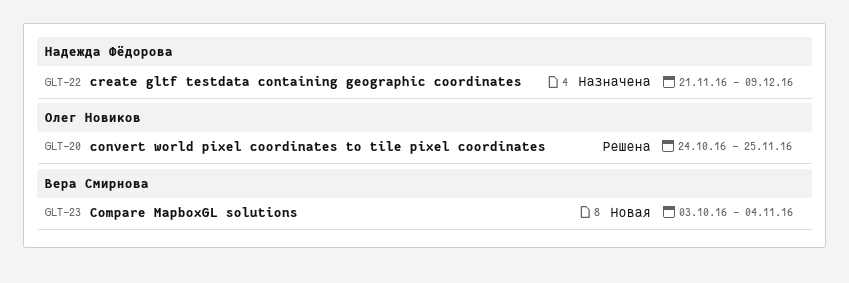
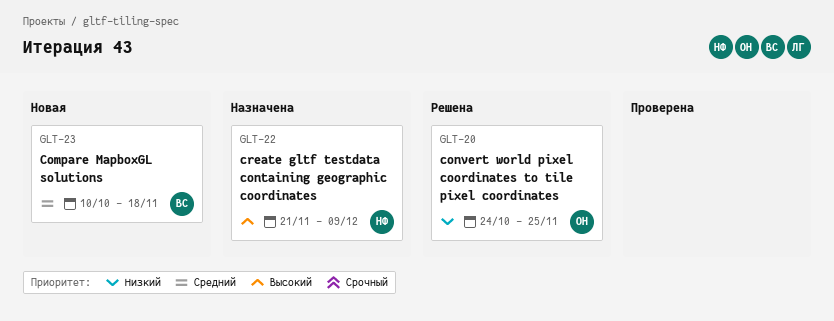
GLT-23, start: Oct 3 -> Oct 10
GLT-23, due: Nov 4 -> Nov 18

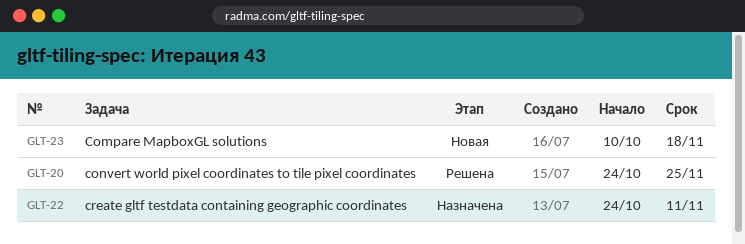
GLT-22, start: Nov 21 -> Oct 24
GLT-22, due: Dec 9 -> Nov 11

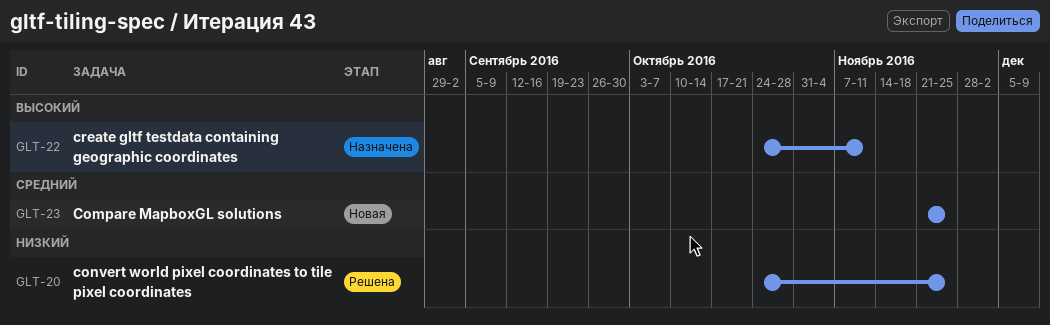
GLT-23, start: Oct 10 -> Nov 21
GLT-23, due: Nov 18 -> Nov 25

